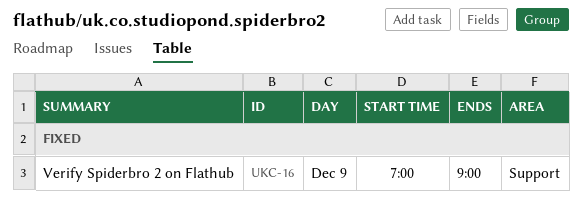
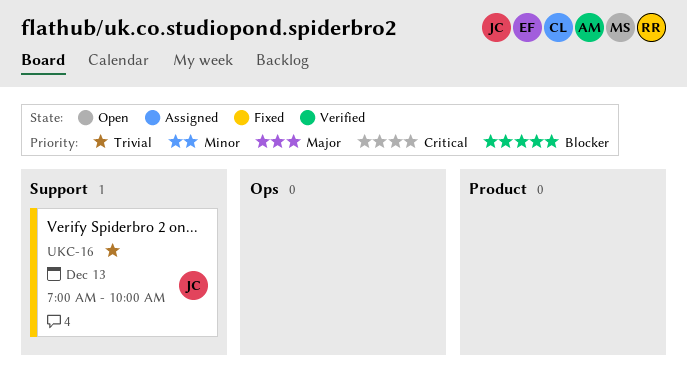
UKC-16, day: Dec 9 -> Dec 13
UKC-16, ends: 09:00 -> 10:00

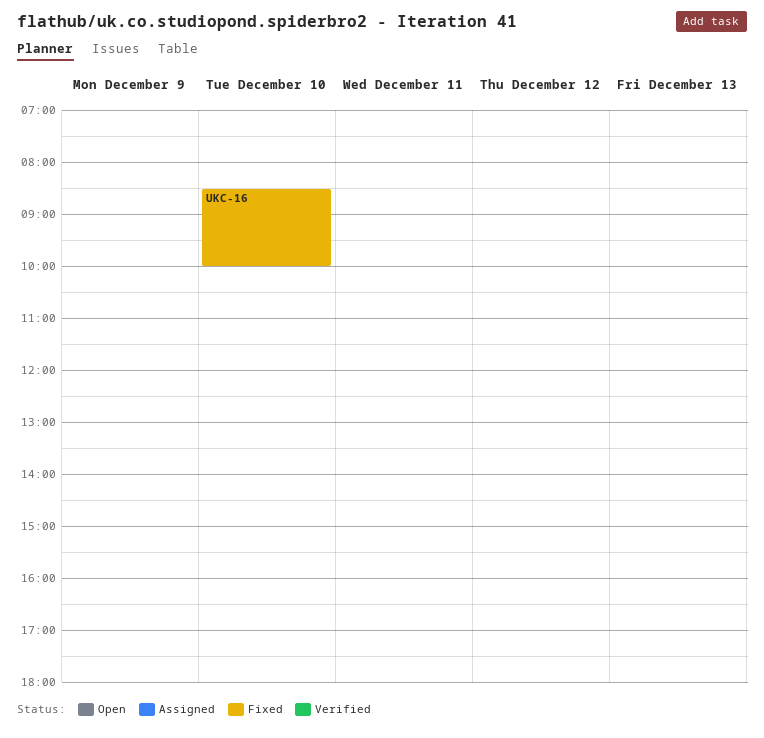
UKC-16, day: Dec 13 -> Dec 10
UKC-16, begins: 07:00 -> 08:30

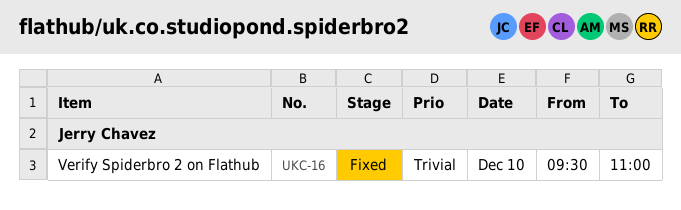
UKC-16, begins: 08:30 -> 09:30
UKC-16, ends: 10:00 -> 11:00

